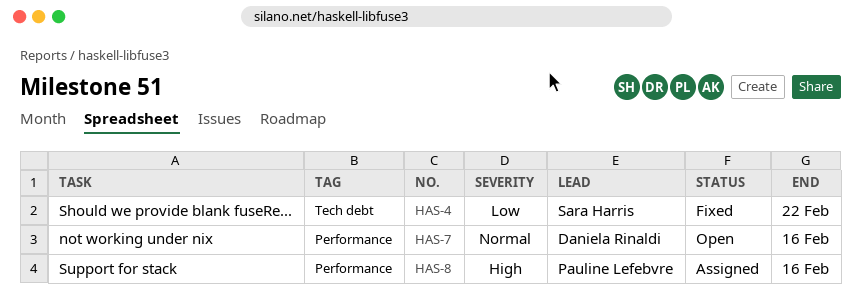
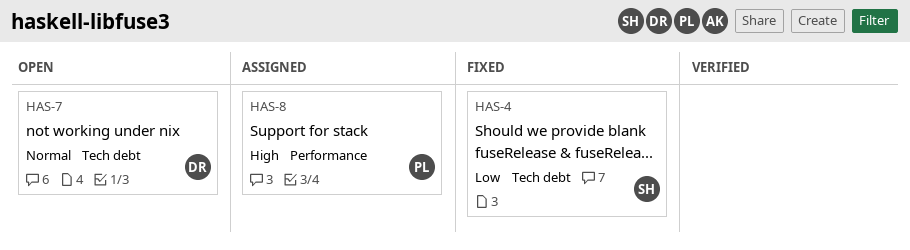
HAS-7, label: Performance -> Tech debt

